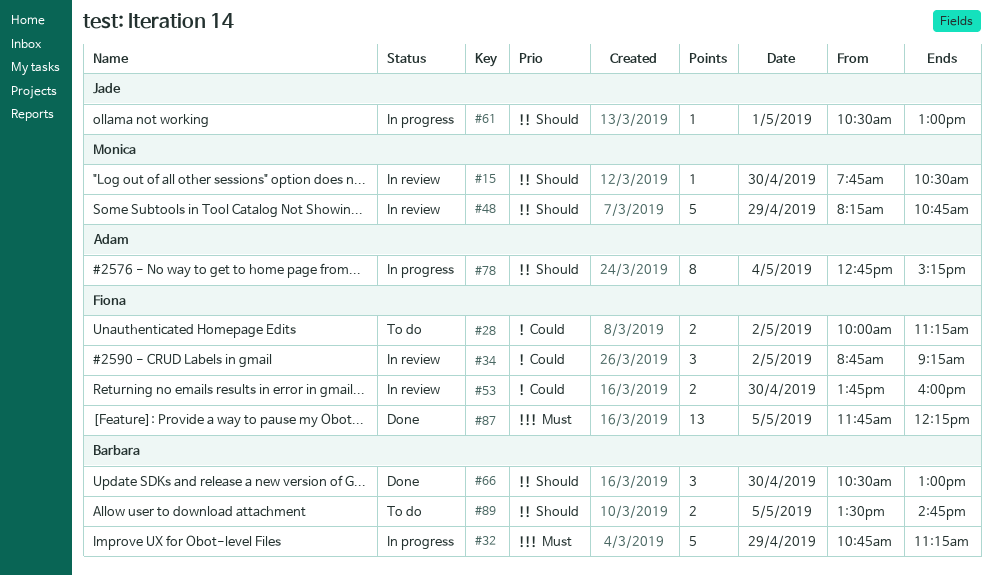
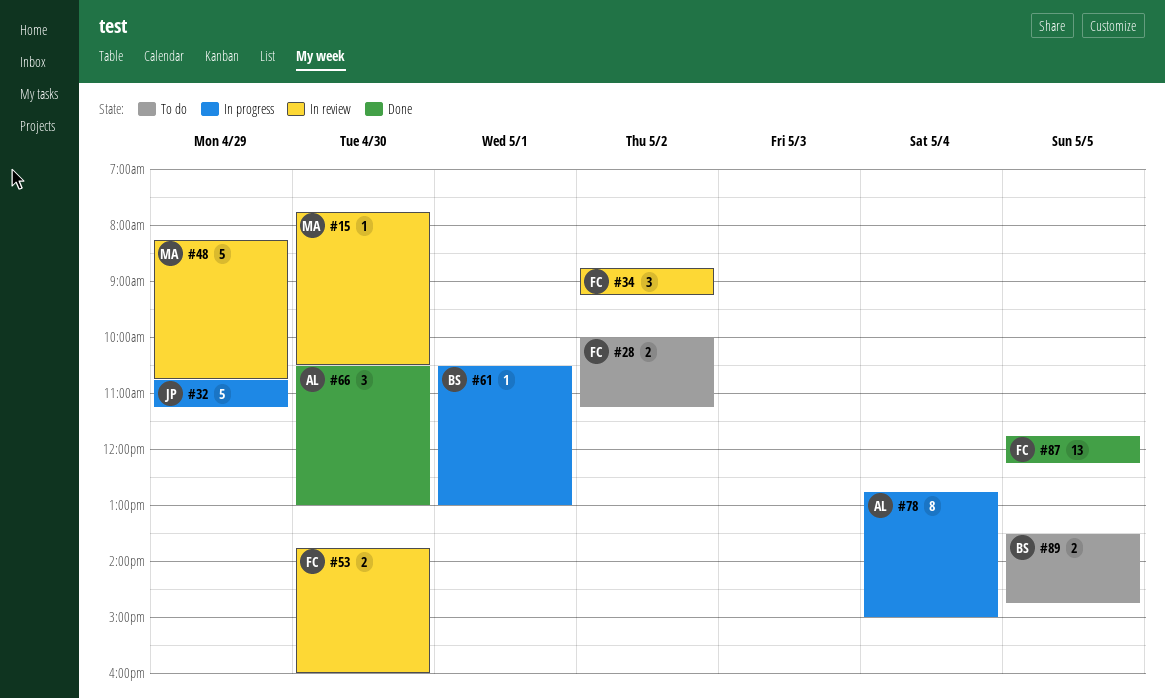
#32, owner: Barbara -> Jade
#61, owner: Jade -> Barbara
#66, owner: Barbara -> Adam
#78, ends: 15:15 -> 15:00

